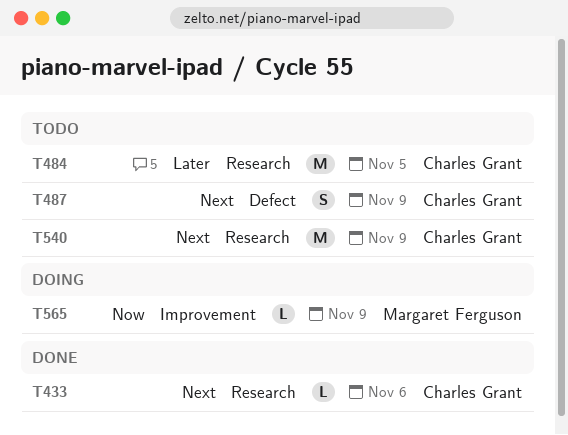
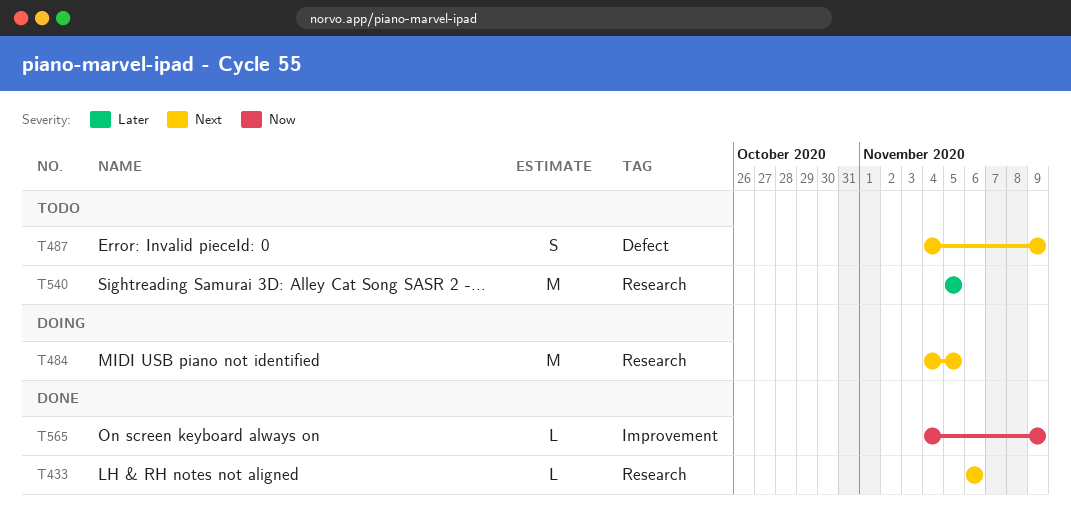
T484, status: Todo -> Doing
T484, priority: Later -> Next
T540, priority: Next -> Later
T540, due: Nov 9 -> Nov 5
T565, status: Doing -> Done

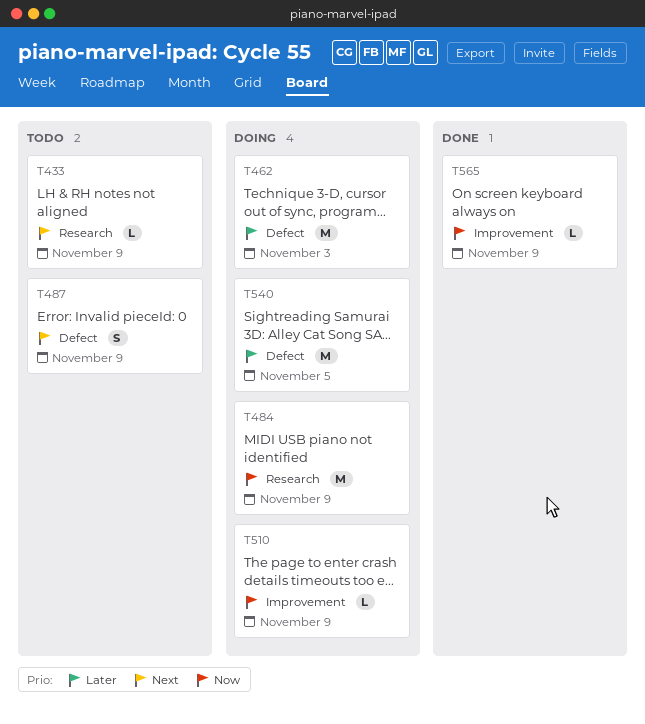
T433, status: Done -> Todo
T433, due: Nov 6 -> Nov 9
T462: none -> present
T484, priority: Next -> Now
T484, due: Nov 5 -> Nov 9
T510: none -> present
T540, status: Todo -> Doing
T540, label: Research -> Defect

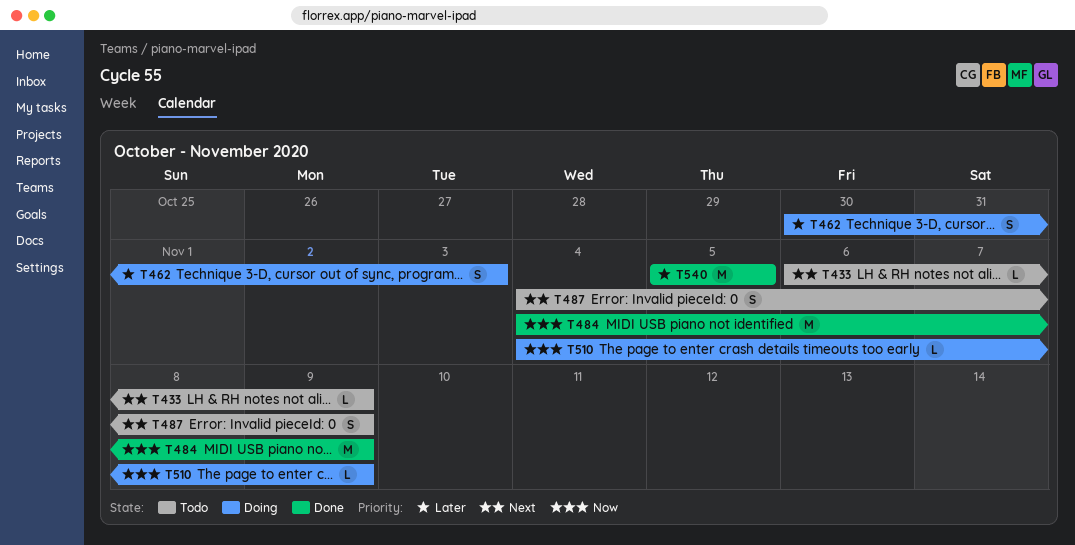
T462, estimate: M -> S
T484, status: Doing -> Done
T540, status: Doing -> Done
T565: present -> none

